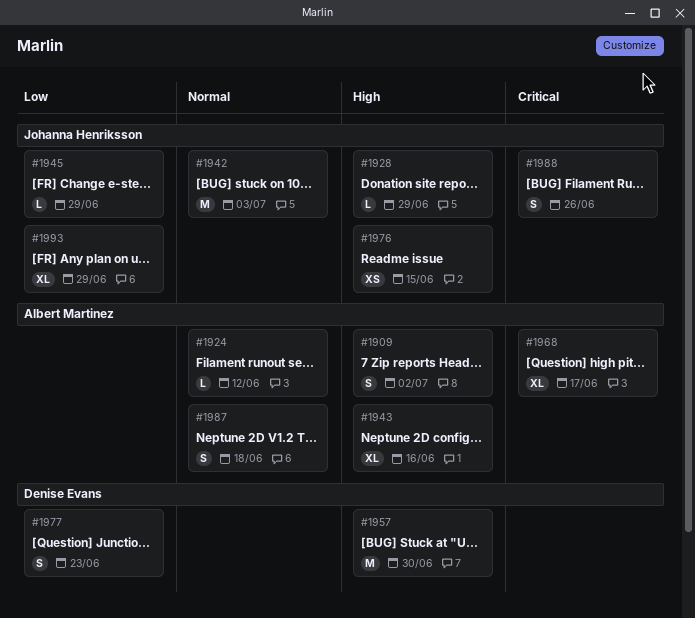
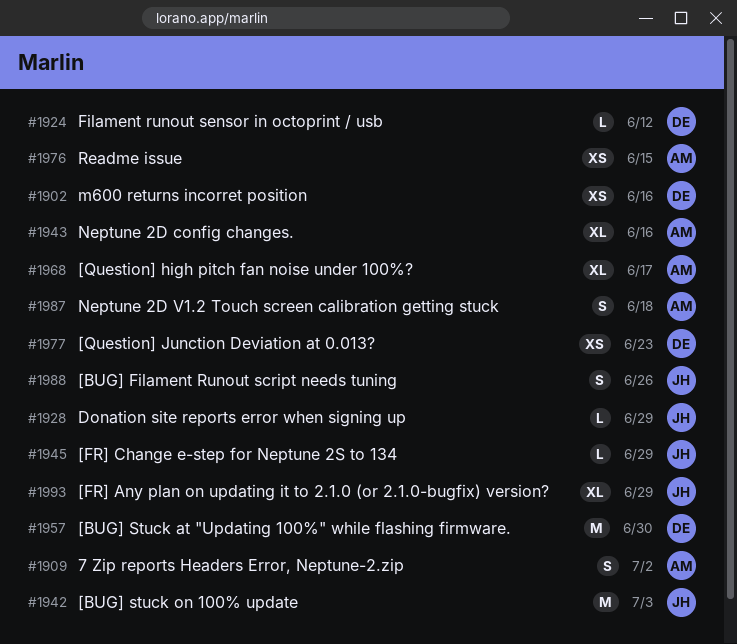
#1902: none -> present
#1924, owner: Albert Martinez -> Denise Evans
#1976, owner: Johanna Henriksson -> Albert Martinez
#1977, estimate: S -> XS

